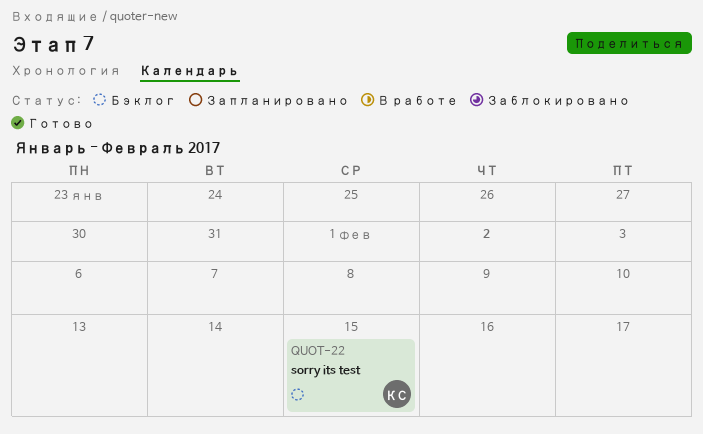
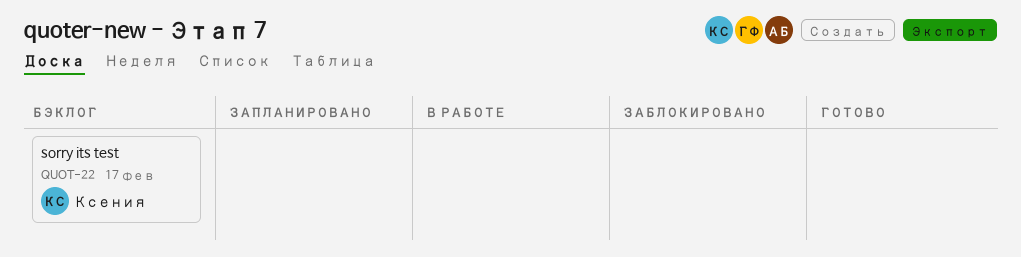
QUOT-22, due: Feb 15 -> Feb 17

